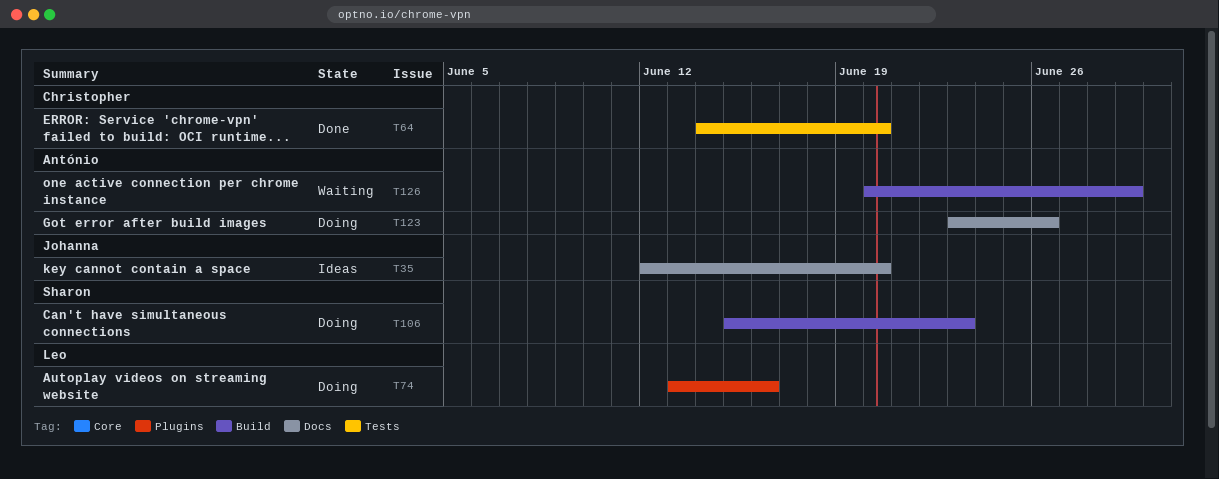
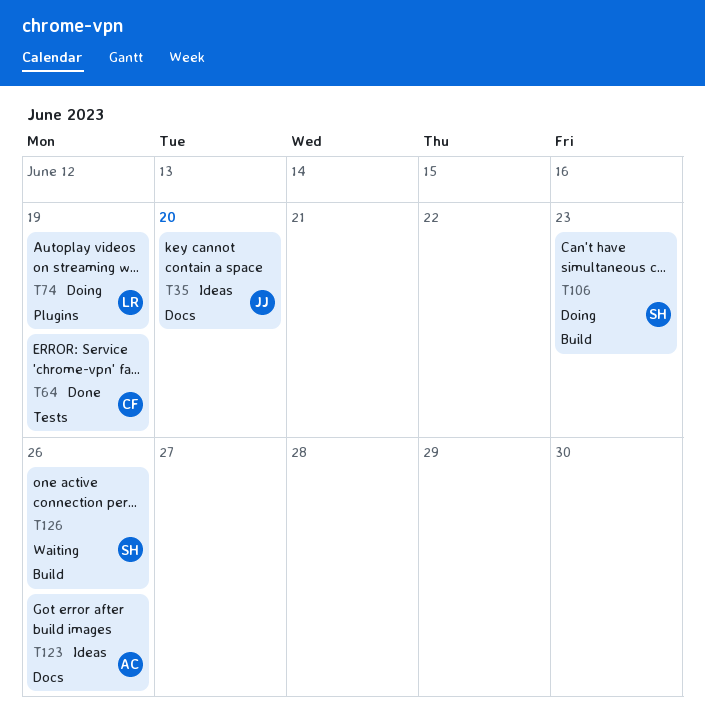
T64, due: Jun 20 -> Jun 19
T74, due: Jun 16 -> Jun 19
T123, status: Doing -> Ideas
T126, owner: António -> Sharon
T126, due: Jun 29 -> Jun 26

